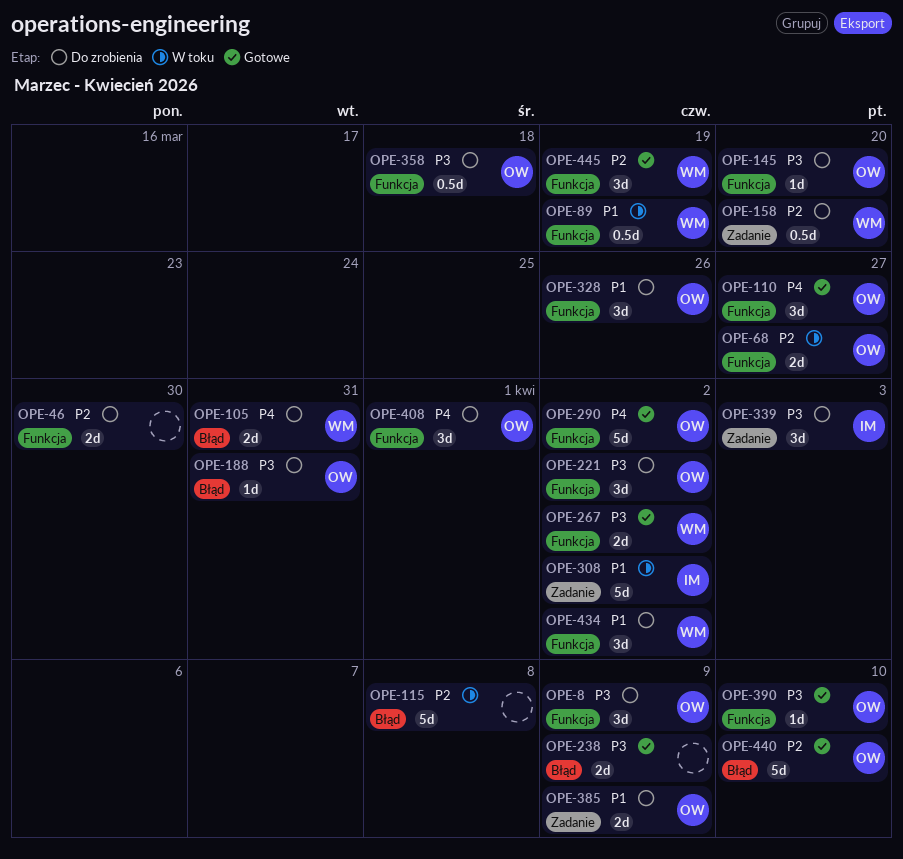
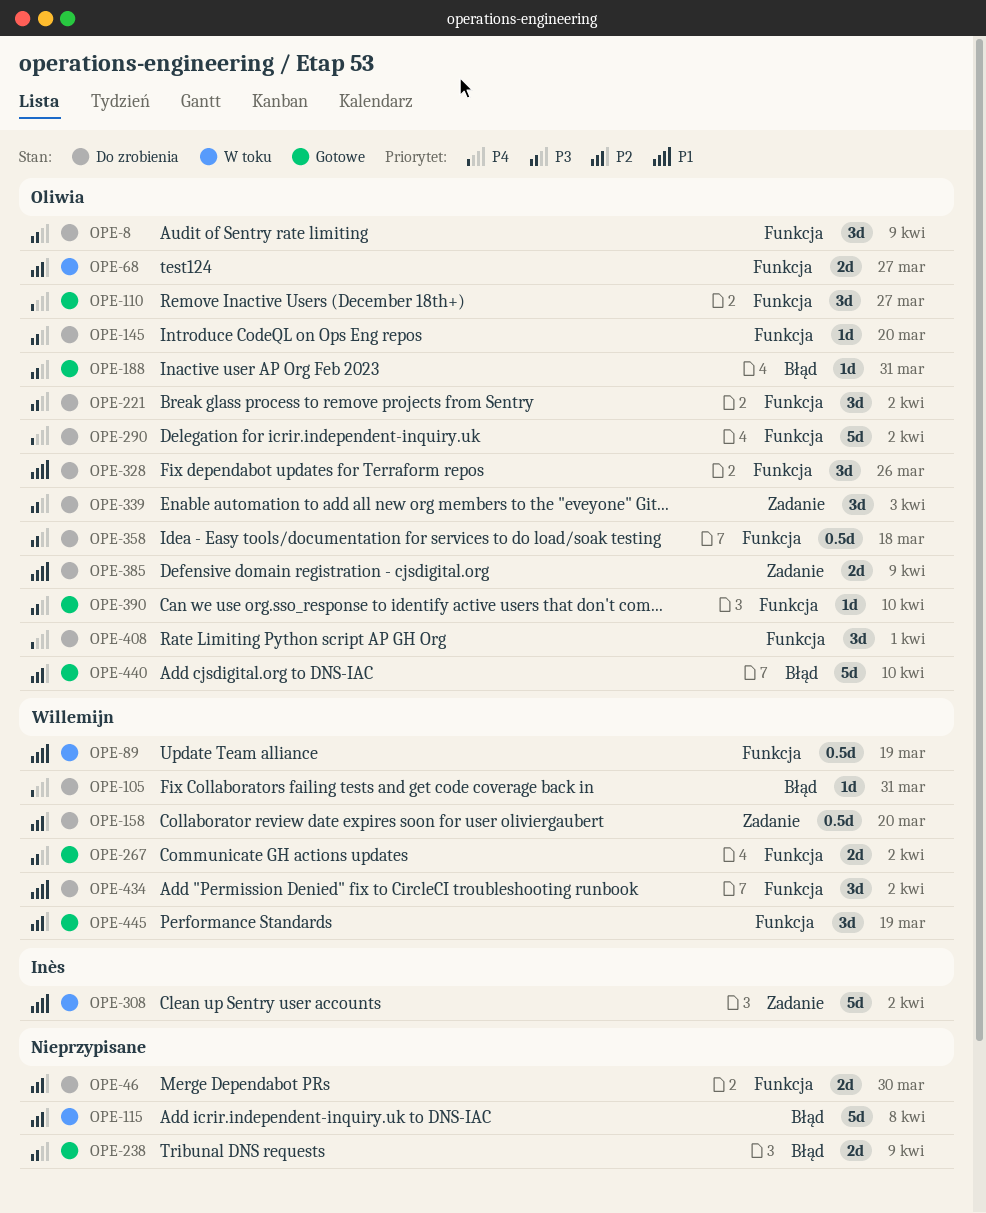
OPE-105, estimate: 2d -> 1d
OPE-188, status: Do zrobienia -> Gotowe
OPE-290, status: Gotowe -> Do zrobienia
OPE-339, owner: Inès -> Oliwia

